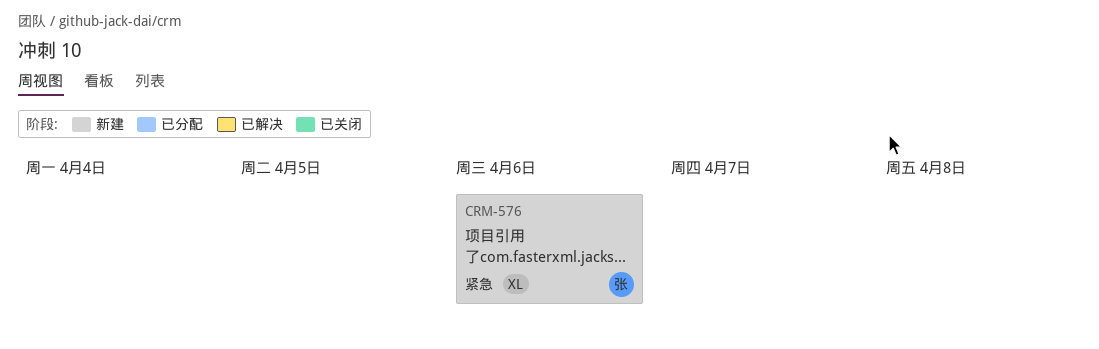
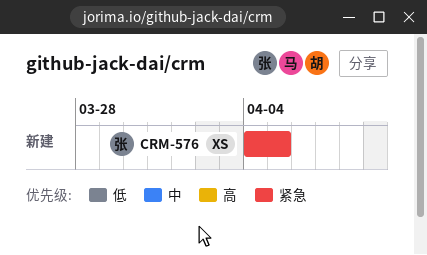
CRM-576, estimate: XL -> XS
CRM-576, due: Apr 6 -> Apr 5

